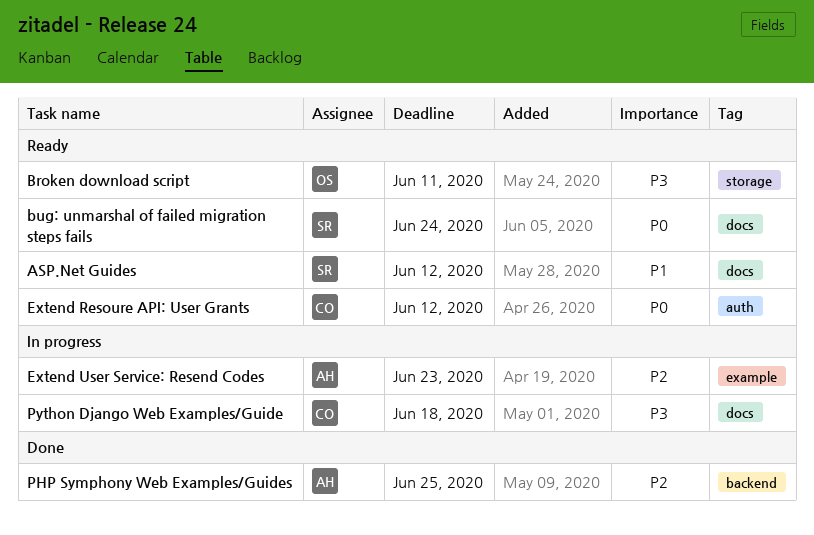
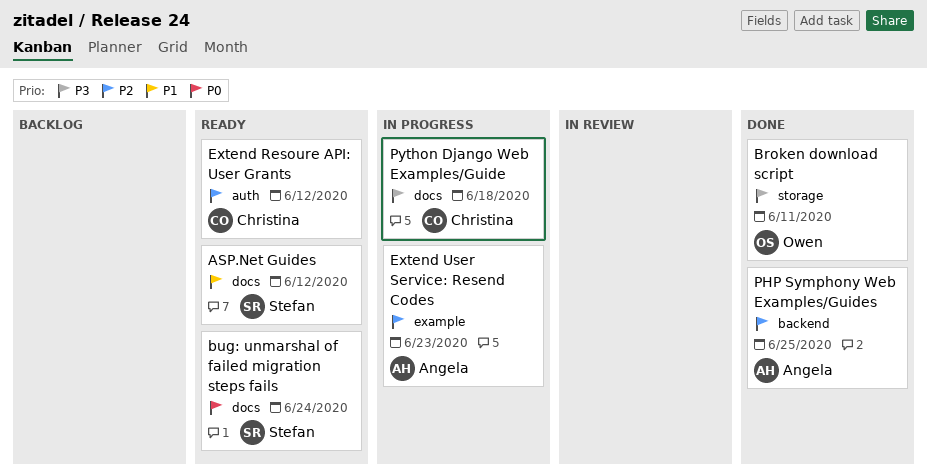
Broken download script, status: Ready -> Done
Extend Resoure API: User Grants, priority: P0 -> P2

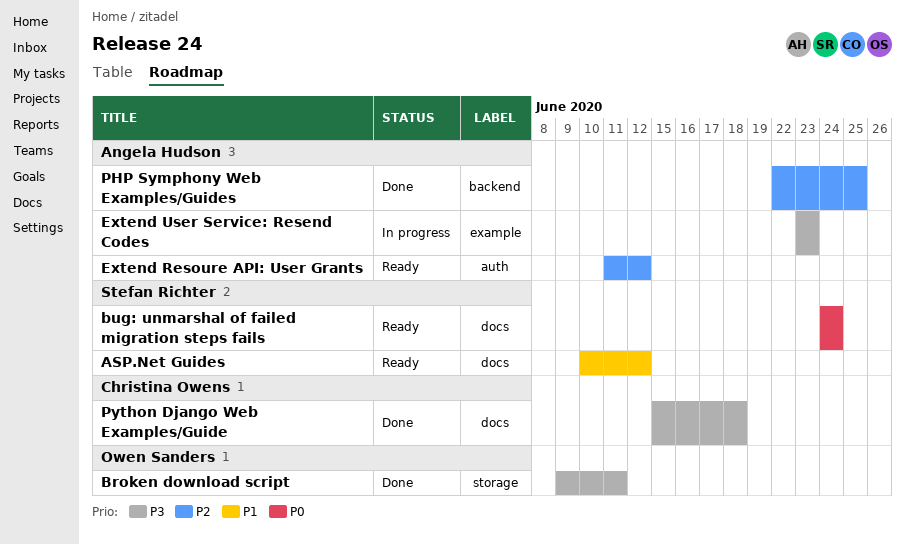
Extend Resoure API: User Grants, owner: Christina Owens -> Angela Hudson
Extend User Service: Resend Codes, priority: P2 -> P3
Python Django Web Examples/Guide, status: In progress -> Done

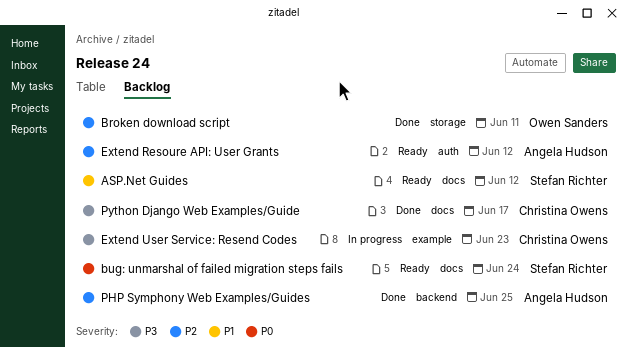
Broken download script, priority: P3 -> P2
Extend User Service: Resend Codes, owner: Angela Hudson -> Christina Owens
Python Django Web Examples/Guide, due: Jun 18 -> Jun 17

